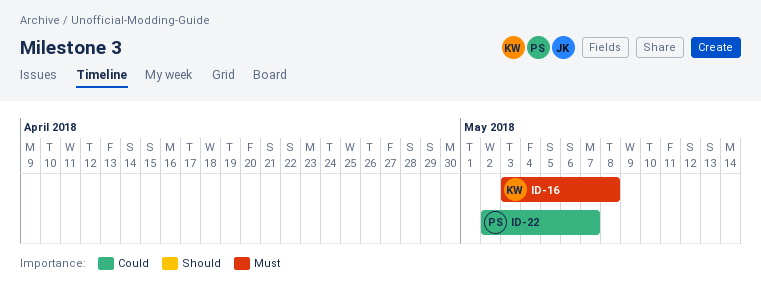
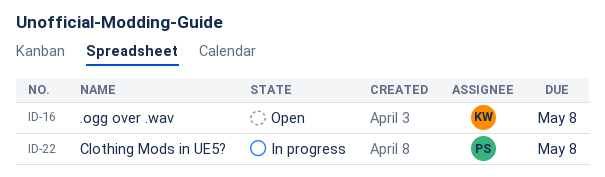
ID-22, due: May 7 -> May 8

